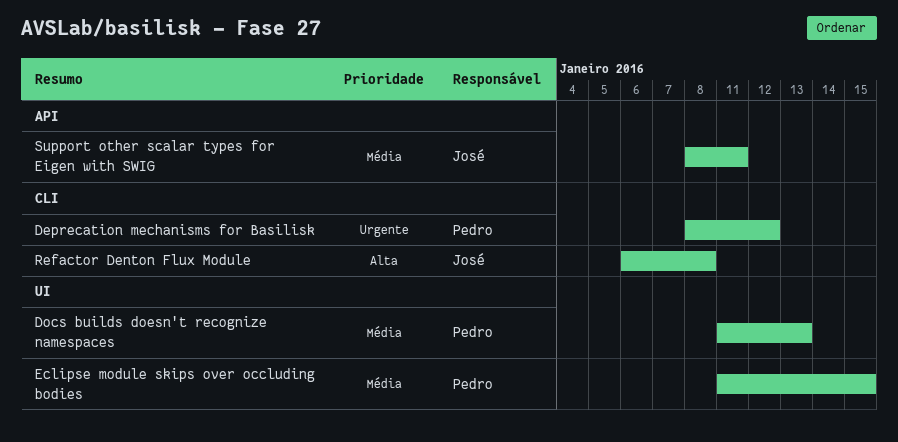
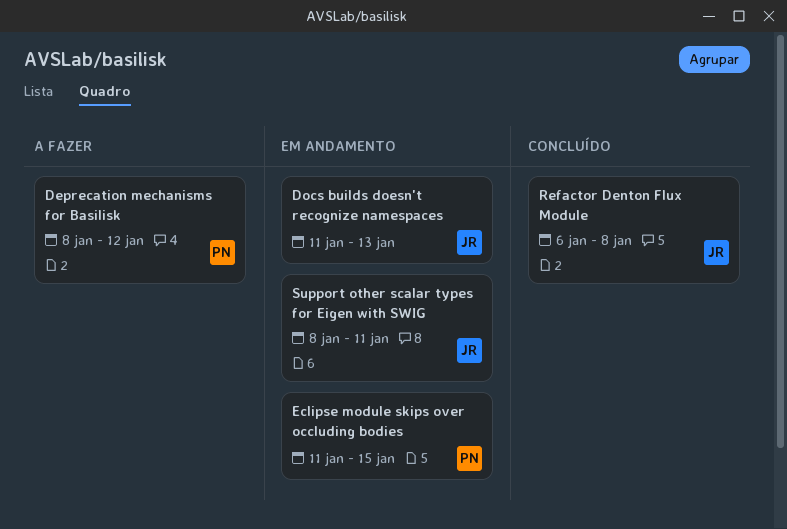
Docs builds doesn't recognize namespaces, owner: Pedro -> José

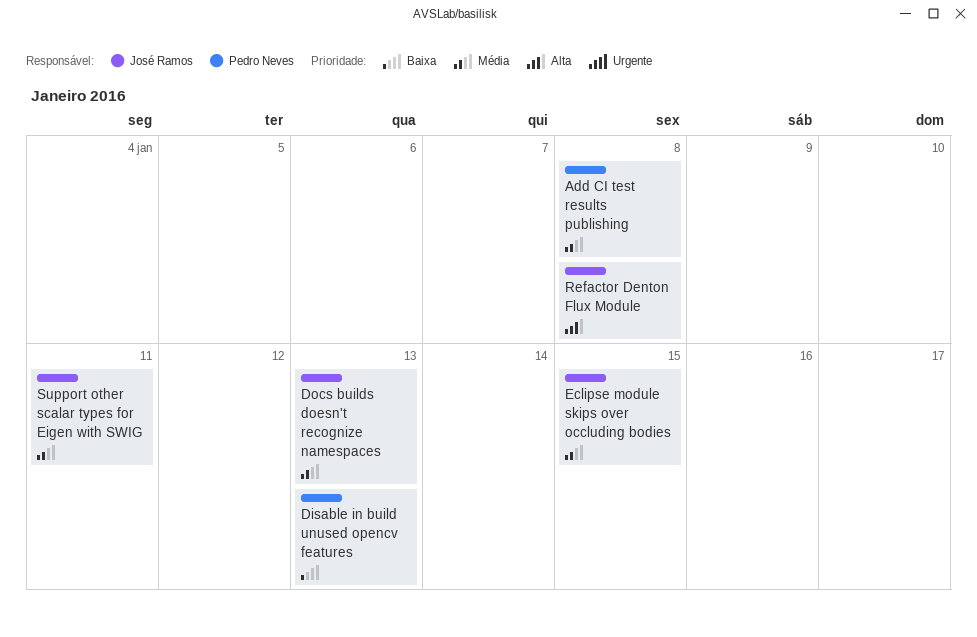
Add CI test results publishing: none -> present
Deprecation mechanisms for Basilisk: present -> none
Disable in build unused opencv features: none -> present
Eclipse module skips over occluding bodies, owner: Pedro Neves -> José Ramos

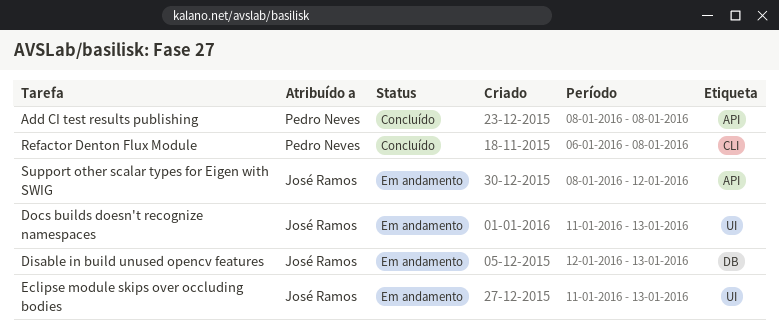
Disable in build unused opencv features, owner: Pedro Neves -> José Ramos
Eclipse module skips over occluding bodies, due: Jan 15 -> Jan 13
Refactor Denton Flux Module, owner: José Ramos -> Pedro Neves
Support other scalar types for Eigen with SWIG, due: Jan 11 -> Jan 12

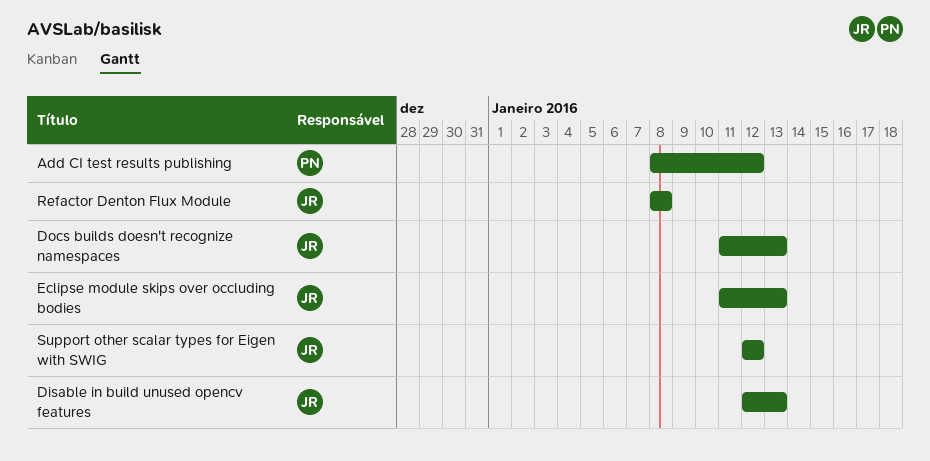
Add CI test results publishing, due: Jan 8 -> Jan 12
Refactor Denton Flux Module, owner: Pedro Neves -> José Ramos
Refactor Denton Flux Module, start: Jan 6 -> Jan 8
Support other scalar types for Eigen with SWIG, start: Jan 8 -> Jan 12

